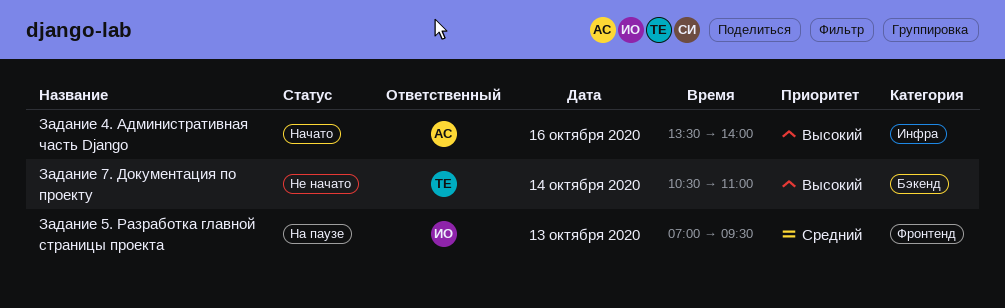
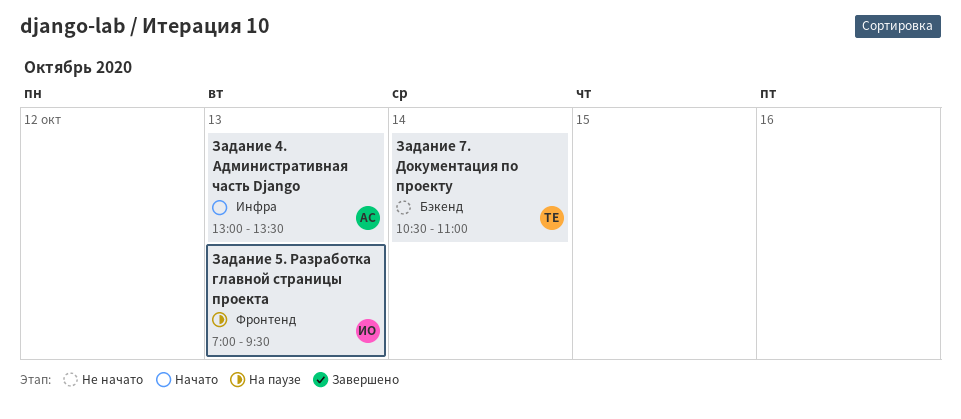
Задание 4. Административная часть Django, day: Oct 16 -> Oct 13
Задание 4. Административная часть Django, begins: 13:30 -> 13:00
Задание 4. Административная часть Django, ends: 14:00 -> 13:30

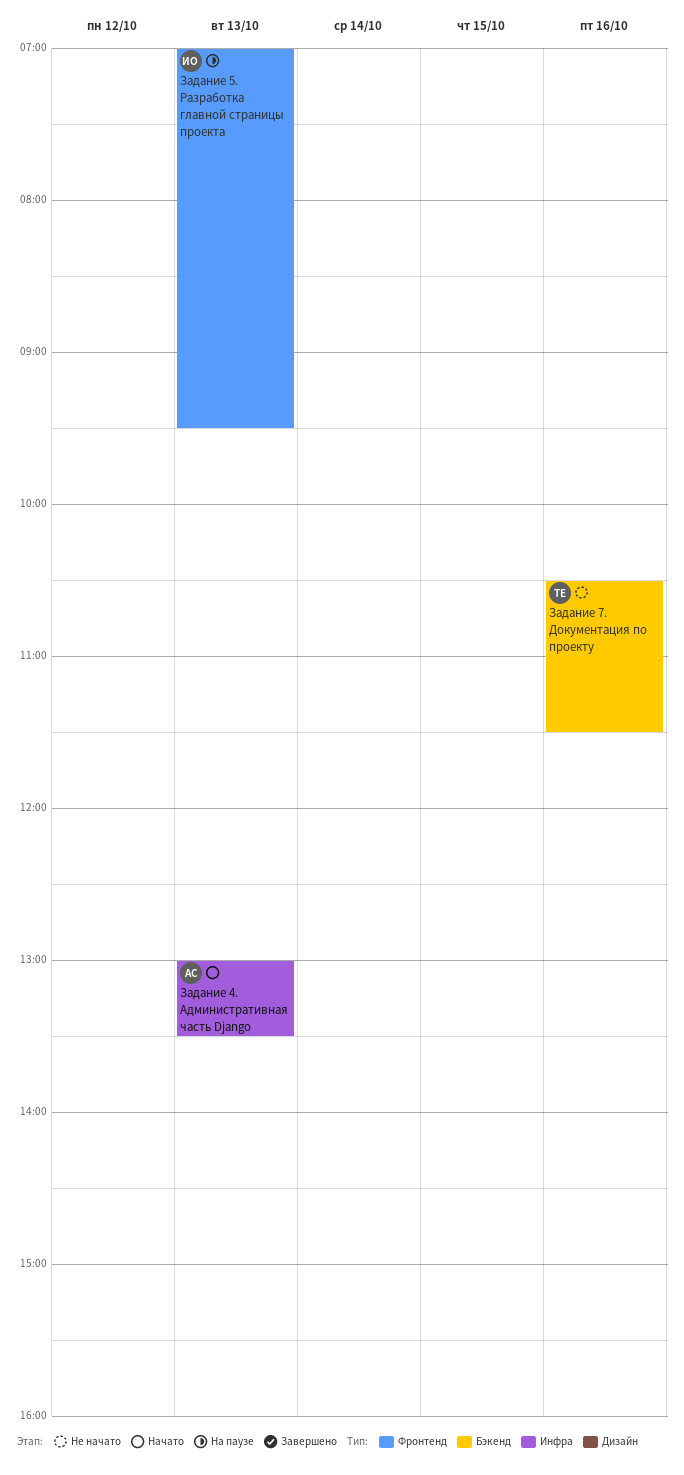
Задание 7. Документация по проекту, day: Oct 14 -> Oct 16
Задание 7. Документация по проекту, ends: 11:00 -> 11:30

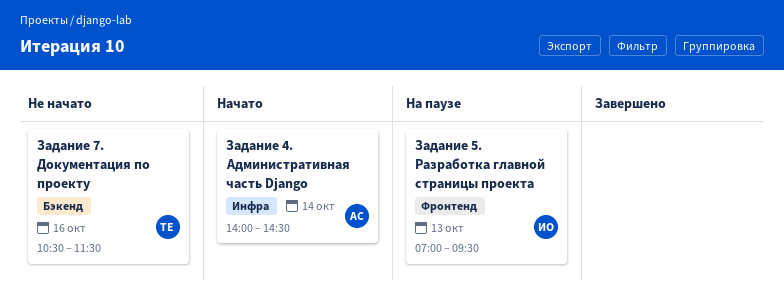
Задание 4. Административная часть Django, day: Oct 13 -> Oct 14
Задание 4. Административная часть Django, begins: 13:00 -> 14:00
Задание 4. Административная часть Django, ends: 13:30 -> 14:30

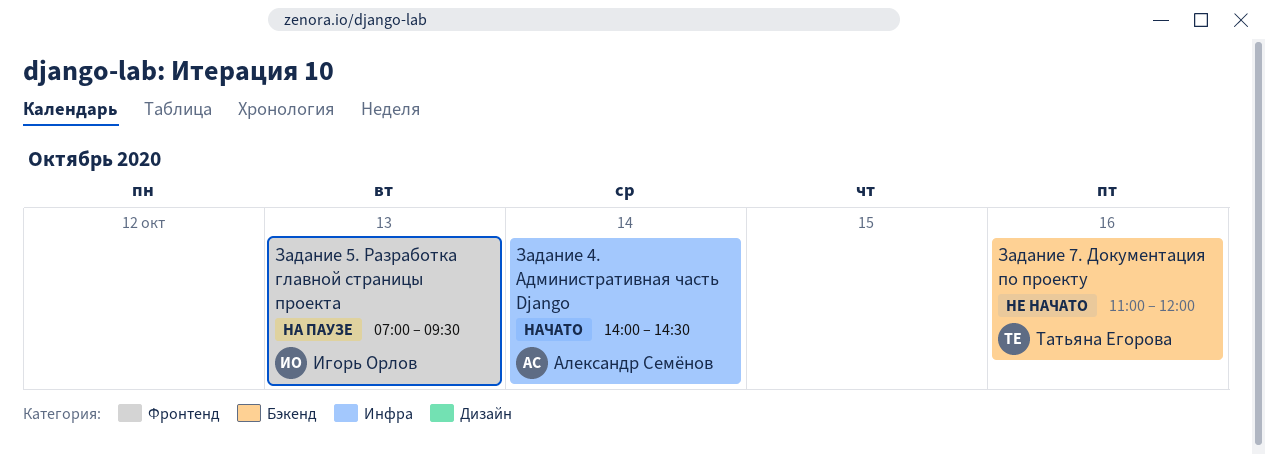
Задание 7. Документация по проекту, begins: 10:30 -> 11:00
Задание 7. Документация по проекту, ends: 11:30 -> 12:00

